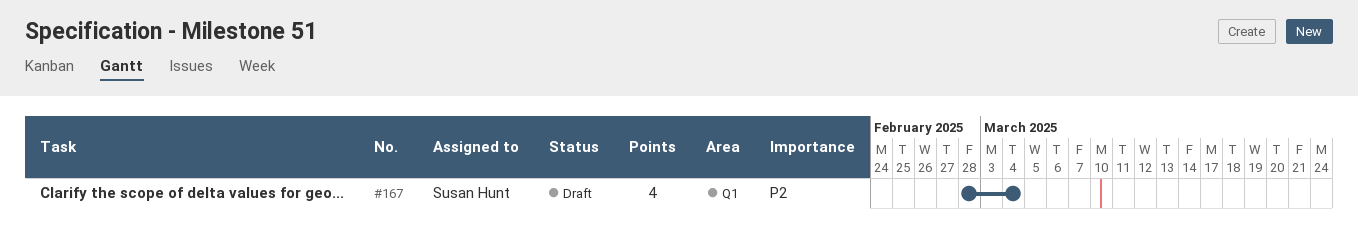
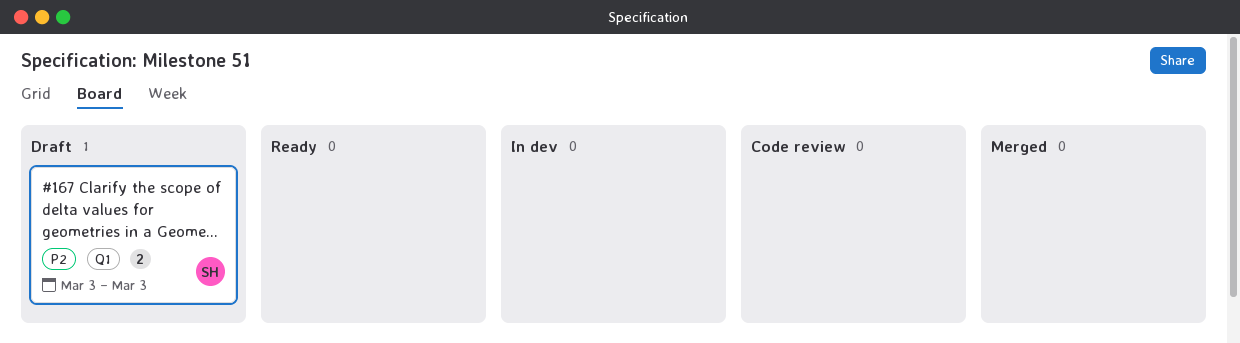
#167, estimate: 4 -> 2
#167, start: Feb 28 -> Mar 3
#167, due: Mar 4 -> Mar 3

